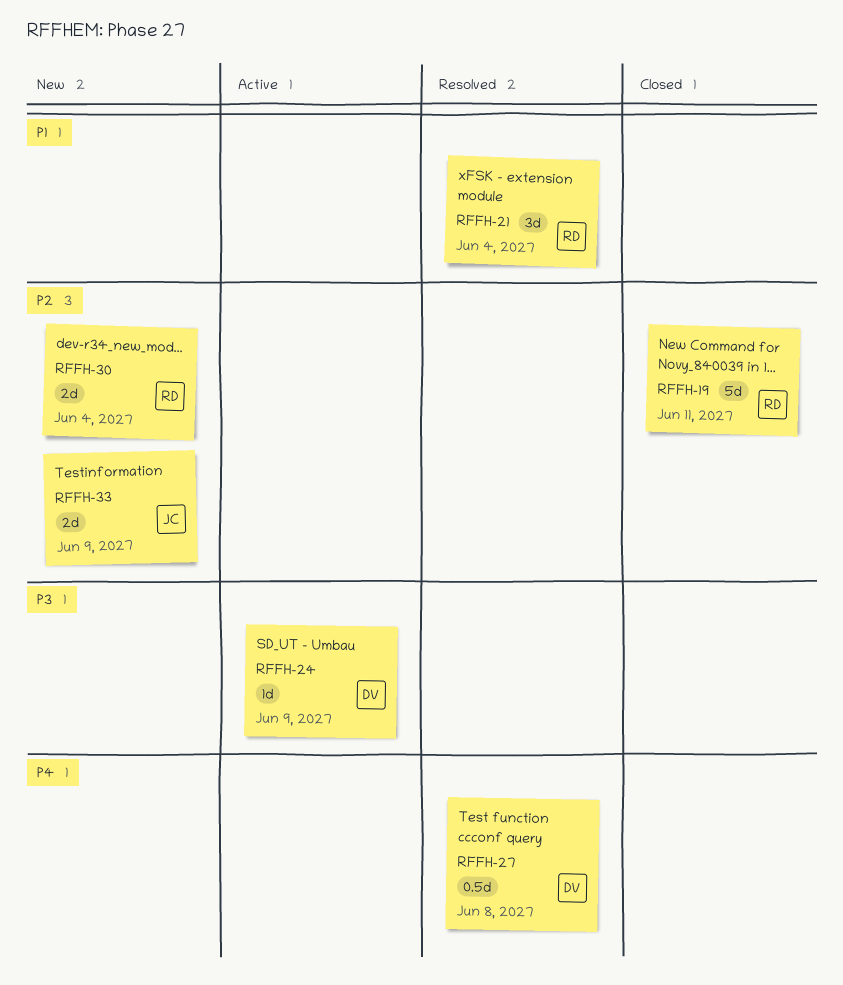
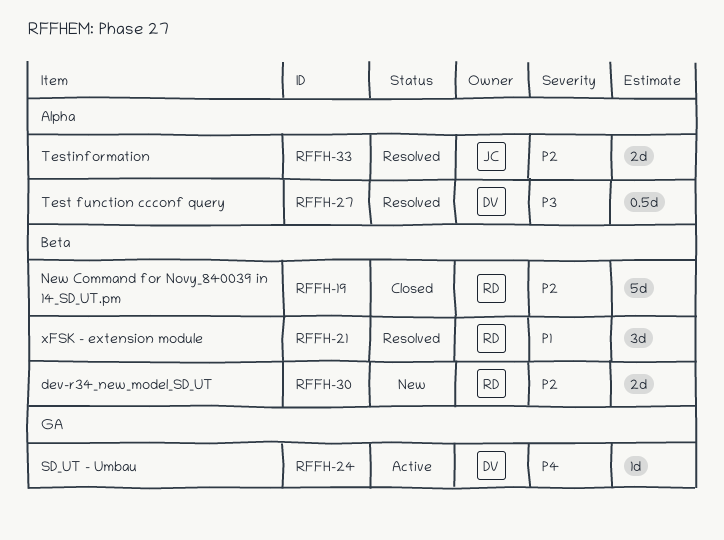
RFFH-24, priority: P3 -> P4
RFFH-27, priority: P4 -> P3
RFFH-33, status: New -> Resolved

